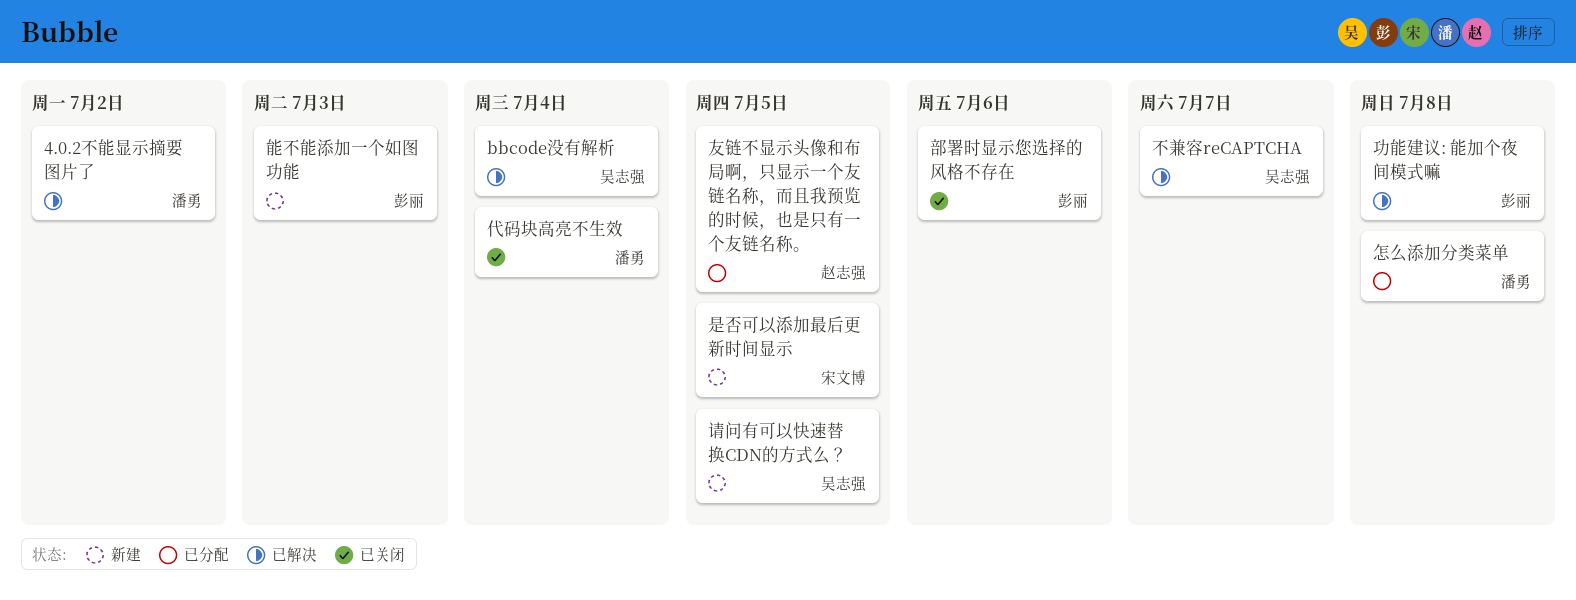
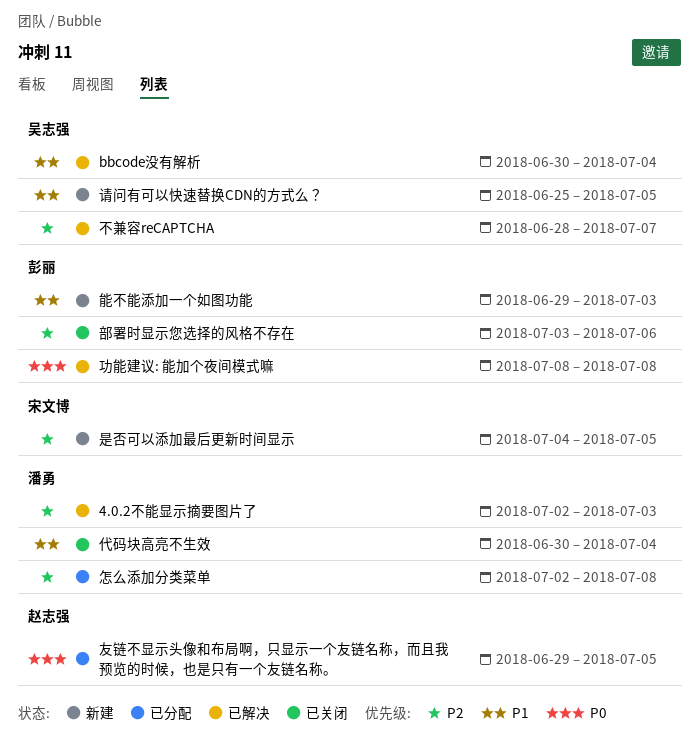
4.0.2不能显示摘要图片了, due: Jul 2 -> Jul 3

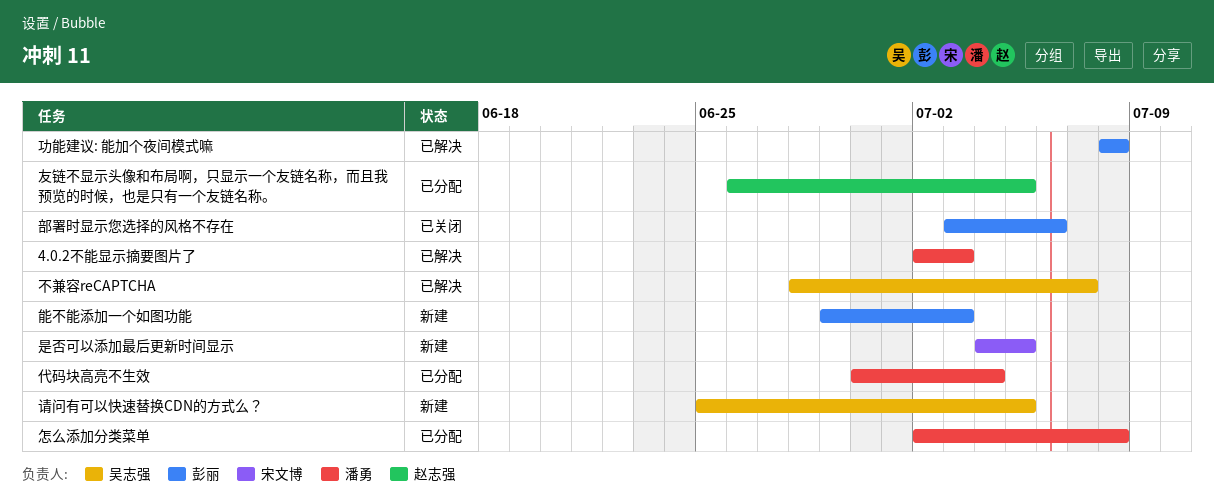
bbcode没有解析: present -> none
代码块高亮不生效, status: 已关闭 -> 已分配
友链不显示头像和布局啊，只显示一个友链名称，而且我预览的时候，也是只有一个友链名称。, start: Jun 29 -> Jun 26

